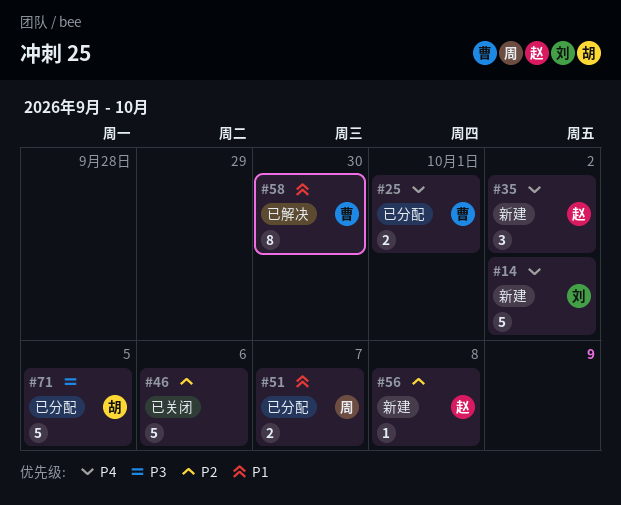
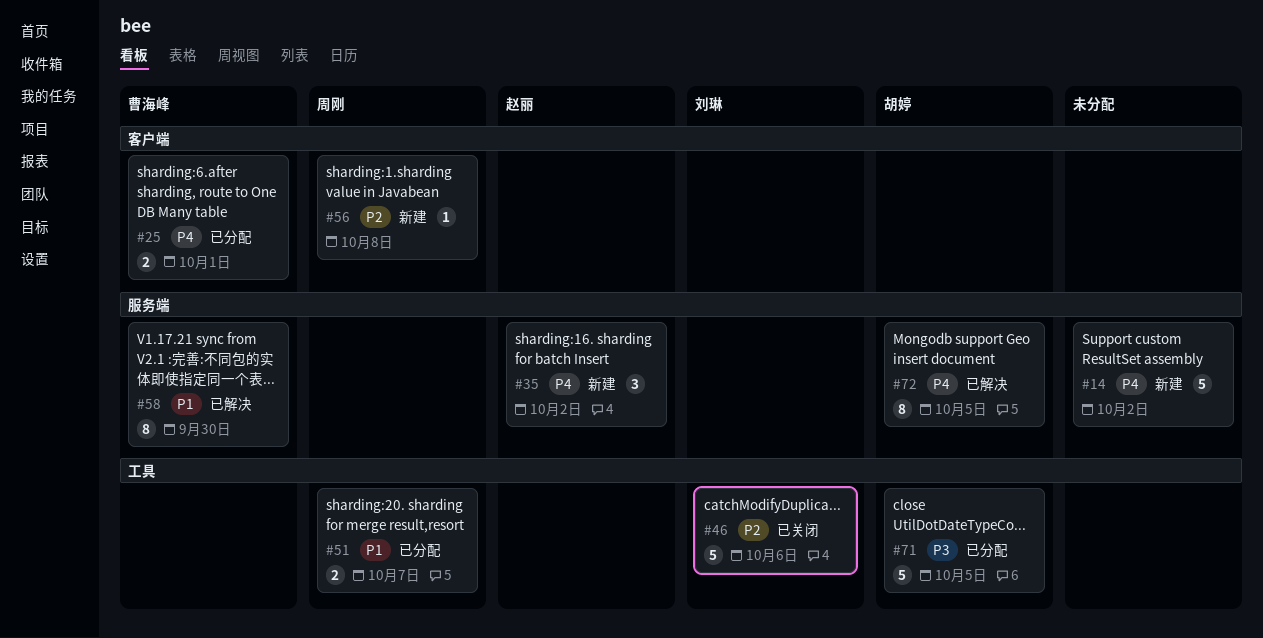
#14, owner: 刘琳 -> none
#46, owner: none -> 刘琳
#56, owner: 赵丽 -> 周刚
#72: none -> present

